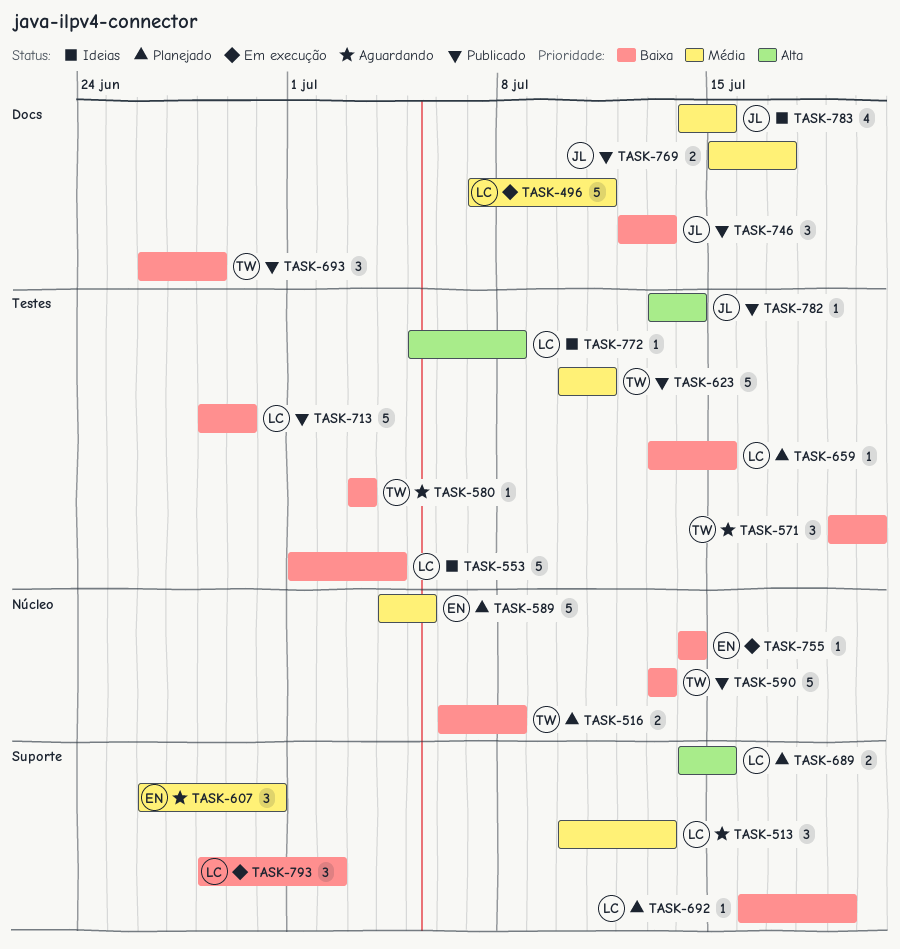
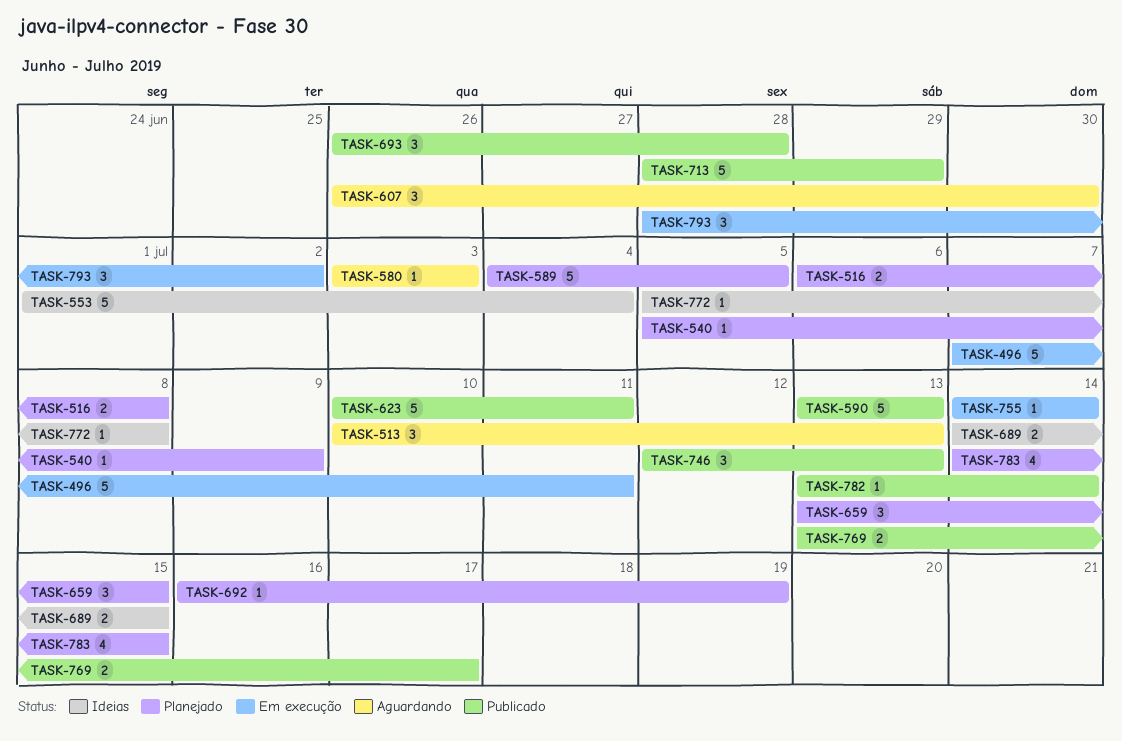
TASK-540: none -> present
TASK-571: present -> none
TASK-659, estimate: 1 -> 3
TASK-689, status: Planejado -> Ideias
TASK-769, start: Jul 15 -> Jul 13
TASK-783, status: Ideias -> Planejado

